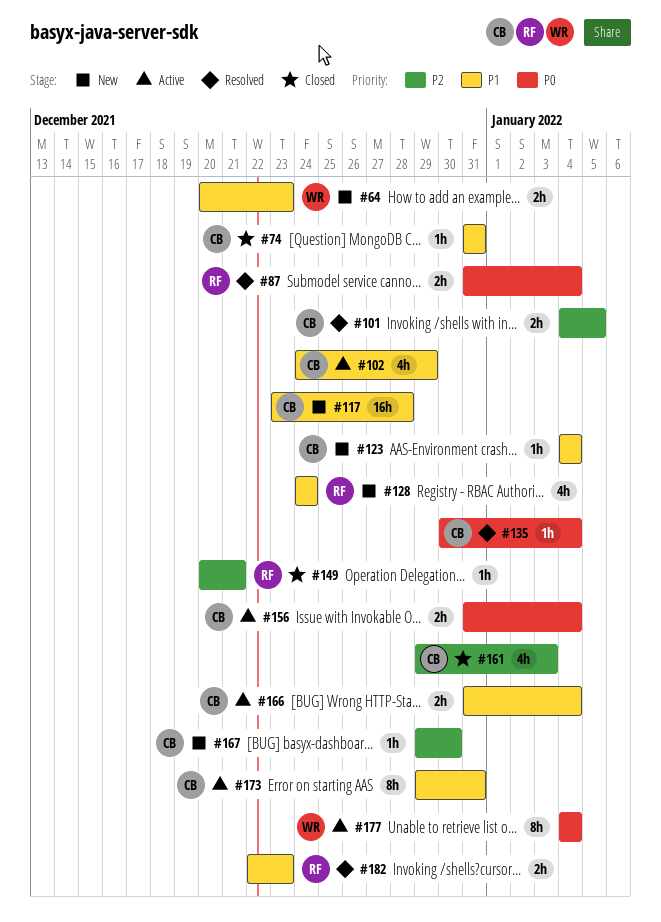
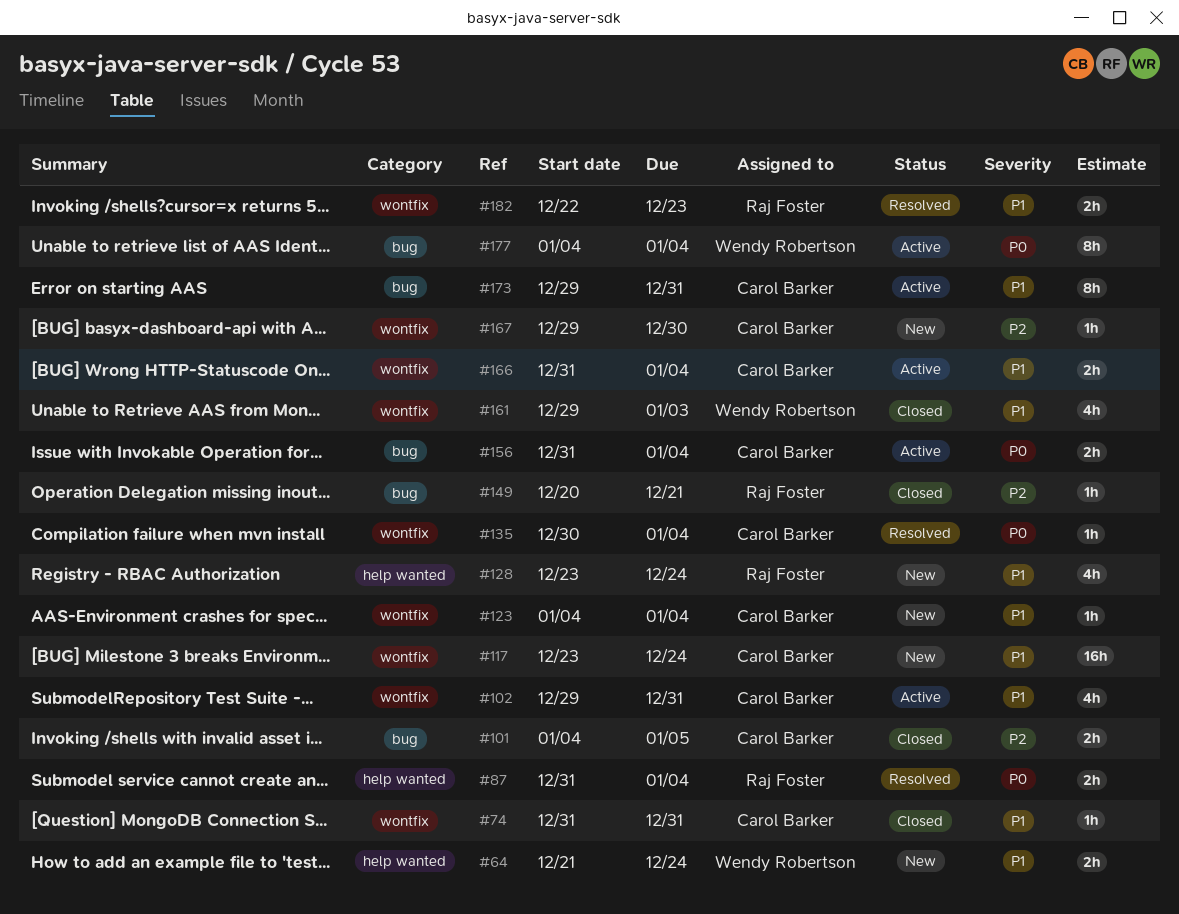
#64, start: Dec 20 -> Dec 21
#64, due: Dec 23 -> Dec 24
#101, status: Resolved -> Closed
#102, start: Dec 24 -> Dec 29
#102, due: Dec 29 -> Dec 31
#117, due: Dec 28 -> Dec 24
#128, start: Dec 24 -> Dec 23
#161, owner: Carol Barker -> Wendy Robertson
#161, priority: P2 -> P1

